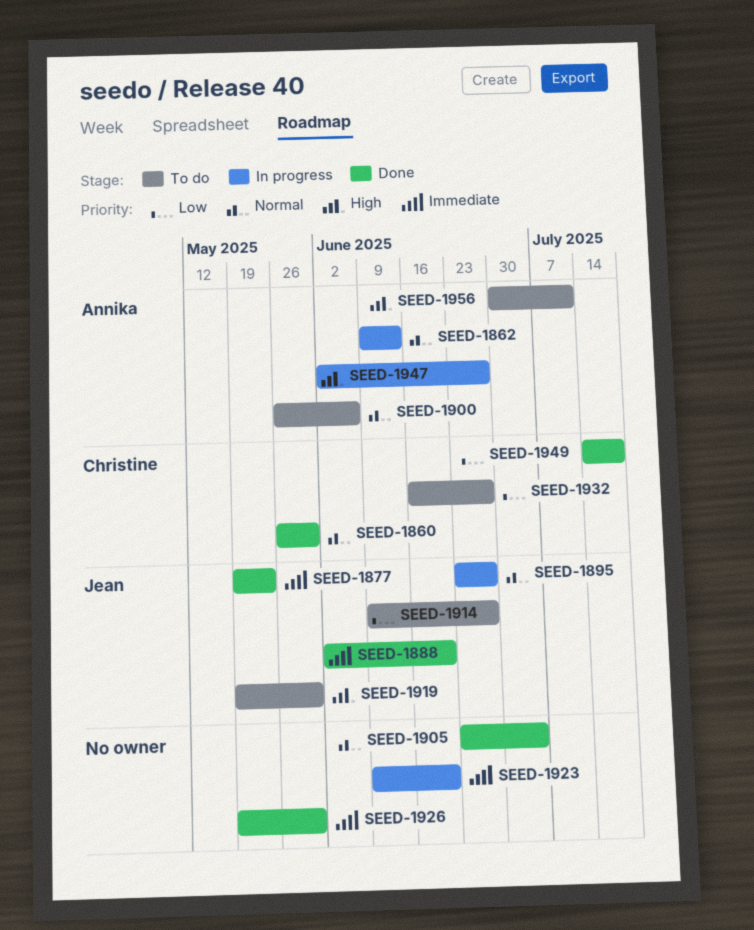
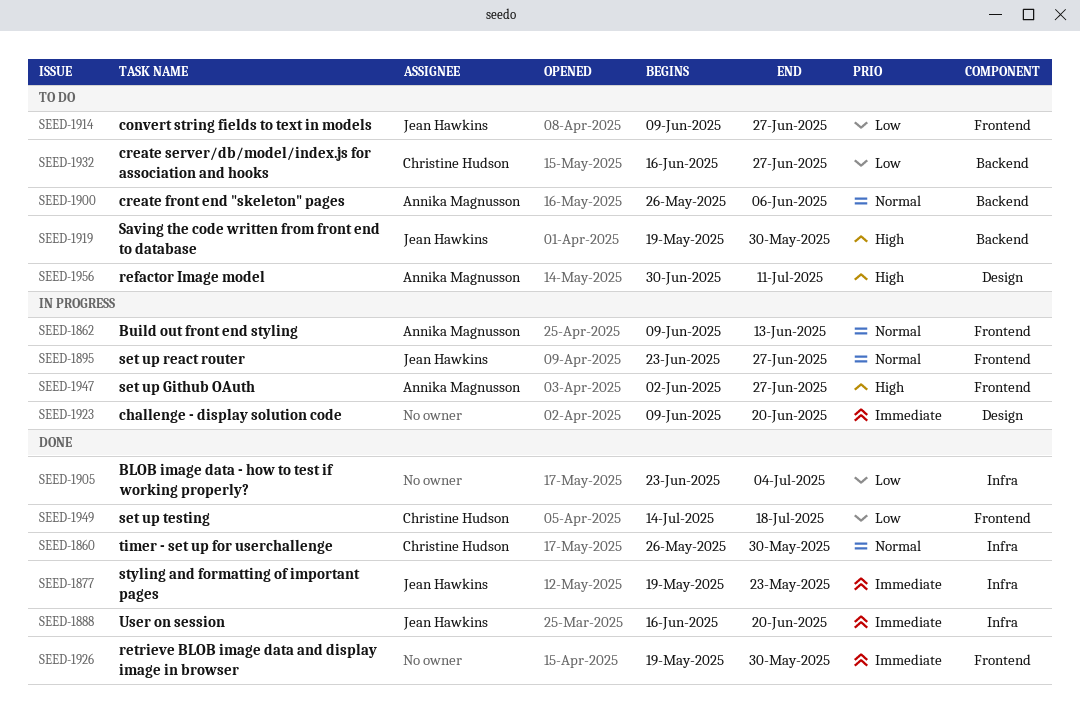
SEED-1888, start: Jun 2 -> Jun 16
SEED-1905, priority: Normal -> Low

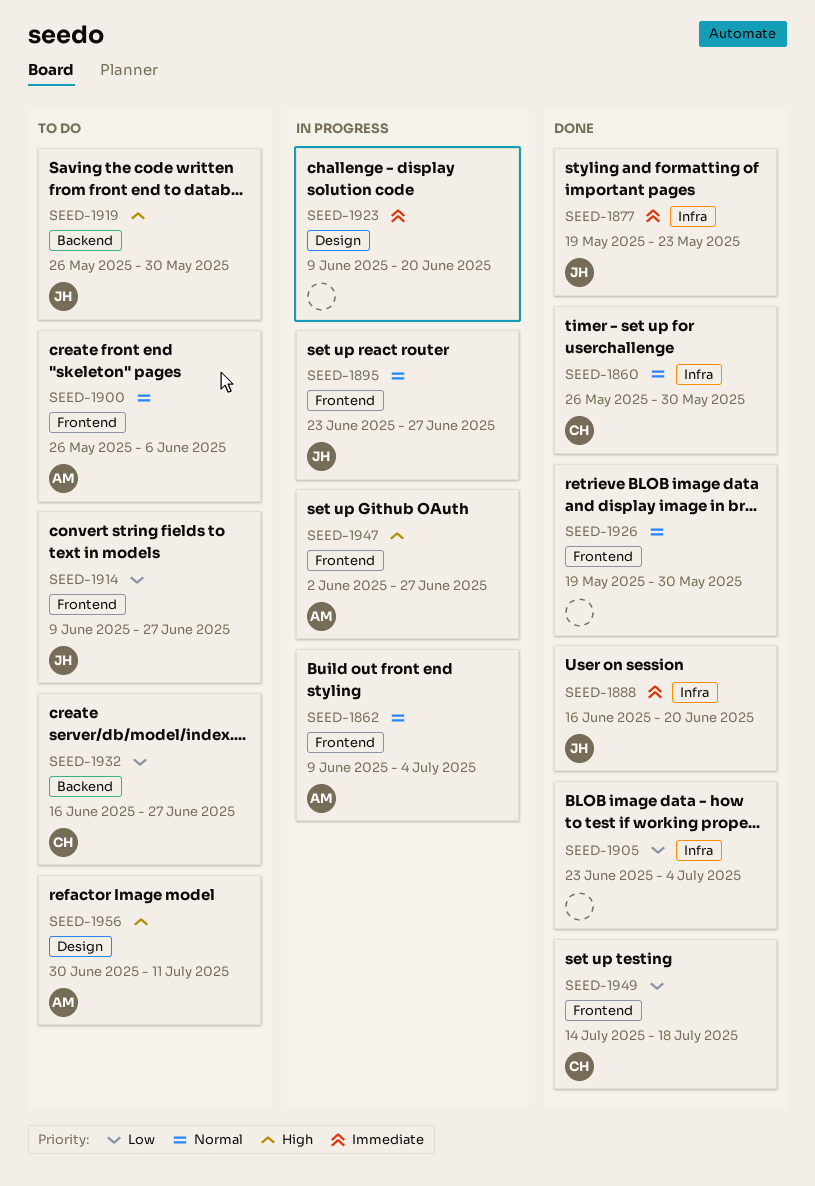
SEED-1862, due: Jun 13 -> Jul 4
SEED-1900, label: Backend -> Frontend
SEED-1919, start: May 19 -> May 26
SEED-1926, priority: Immediate -> Normal

